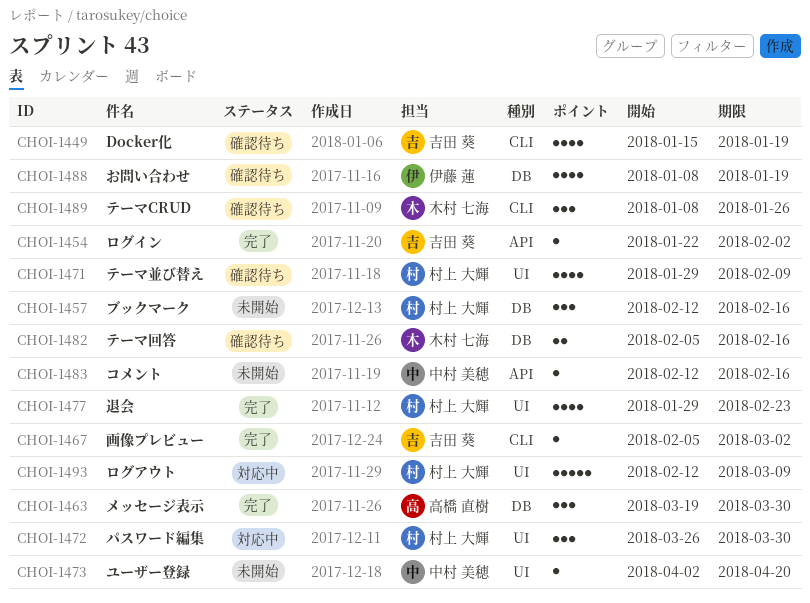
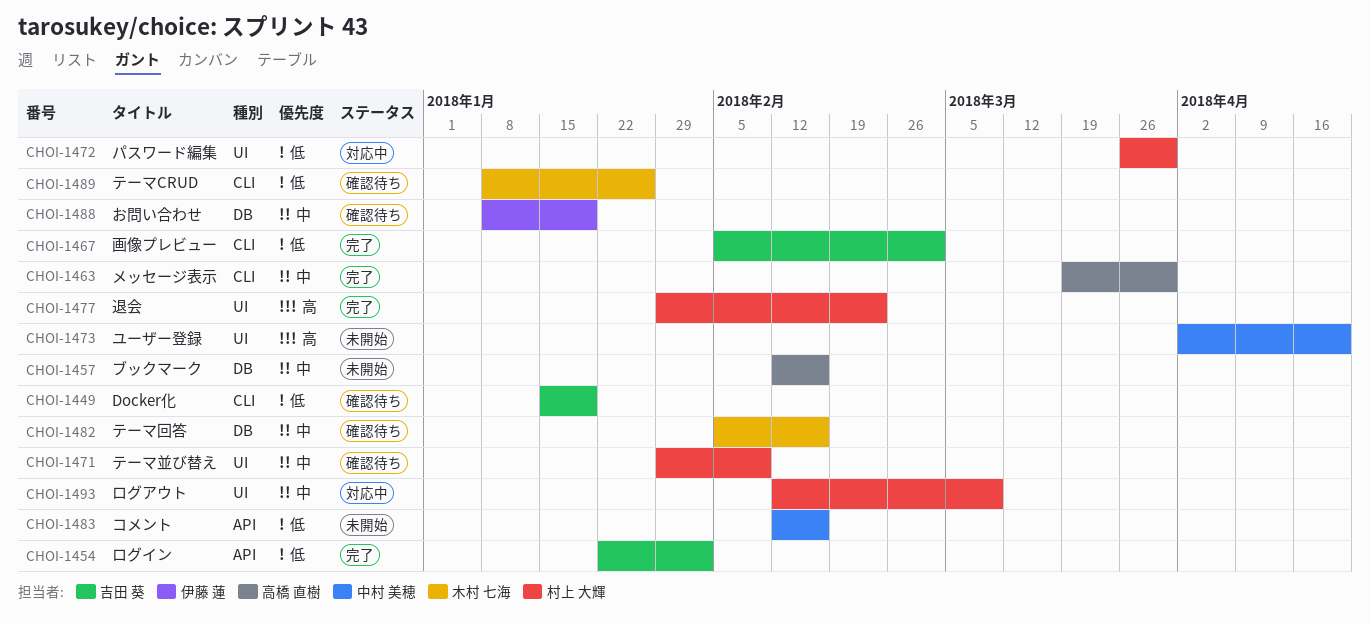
CHOI-1457, owner: 村上 大輝 -> 高橋 直樹
CHOI-1463, label: DB -> CLI

